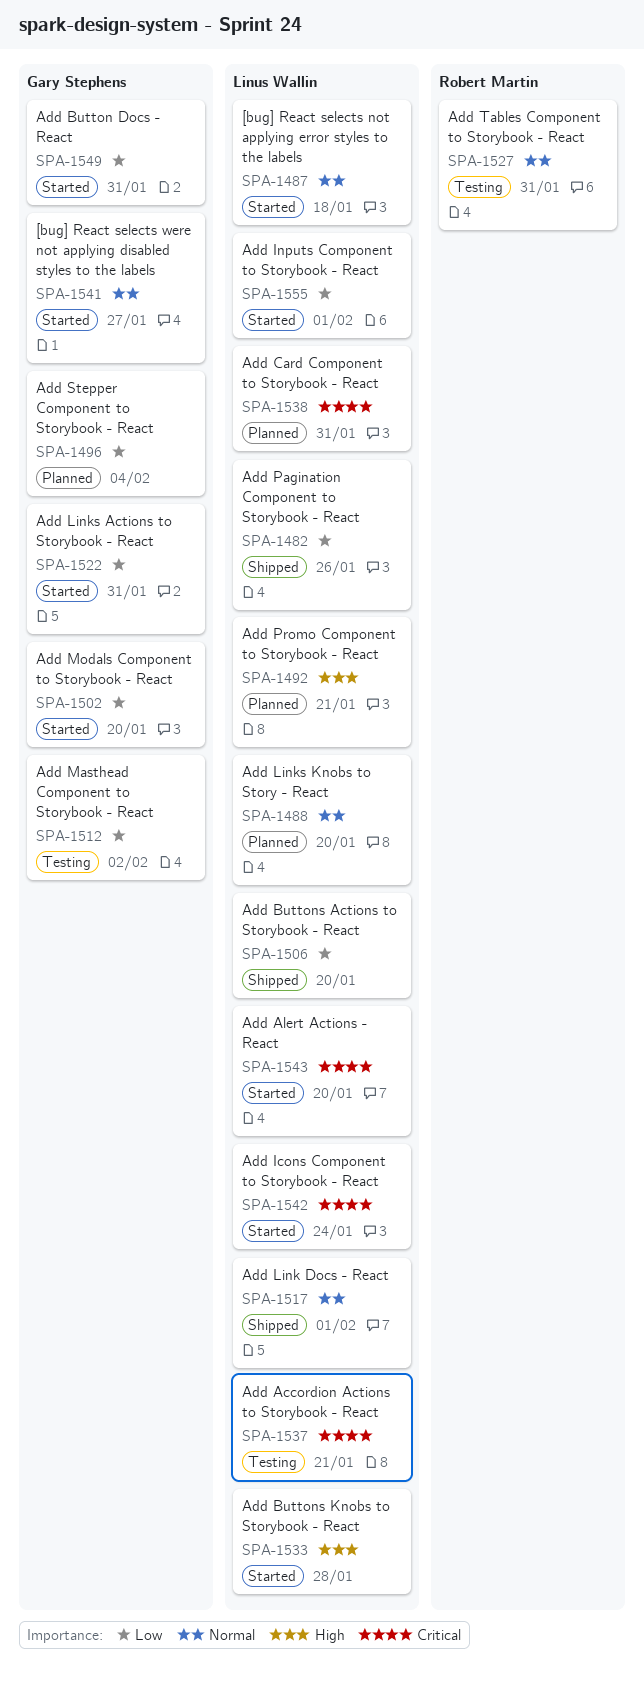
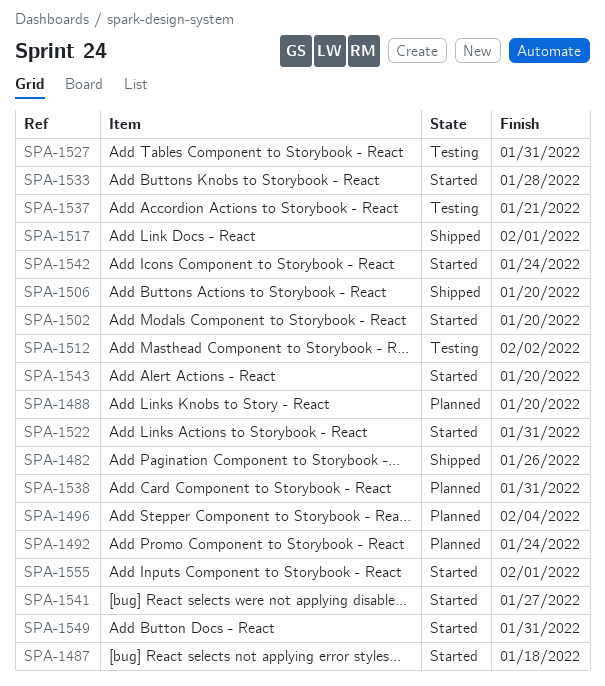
SPA-1492, due: Jan 21 -> Jan 24

